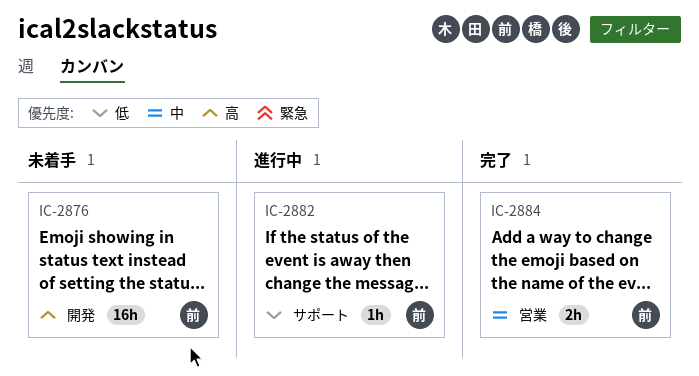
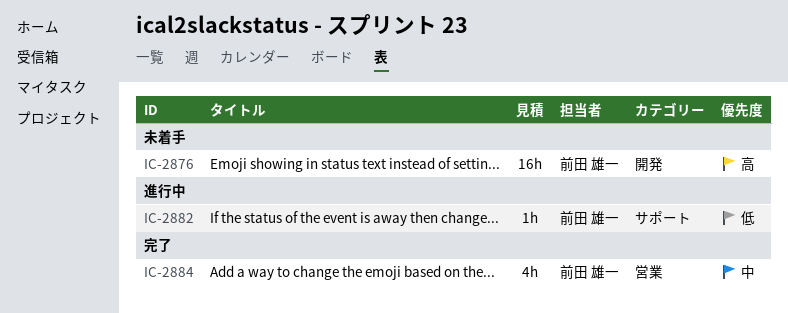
IC-2884, estimate: 2h -> 4h

